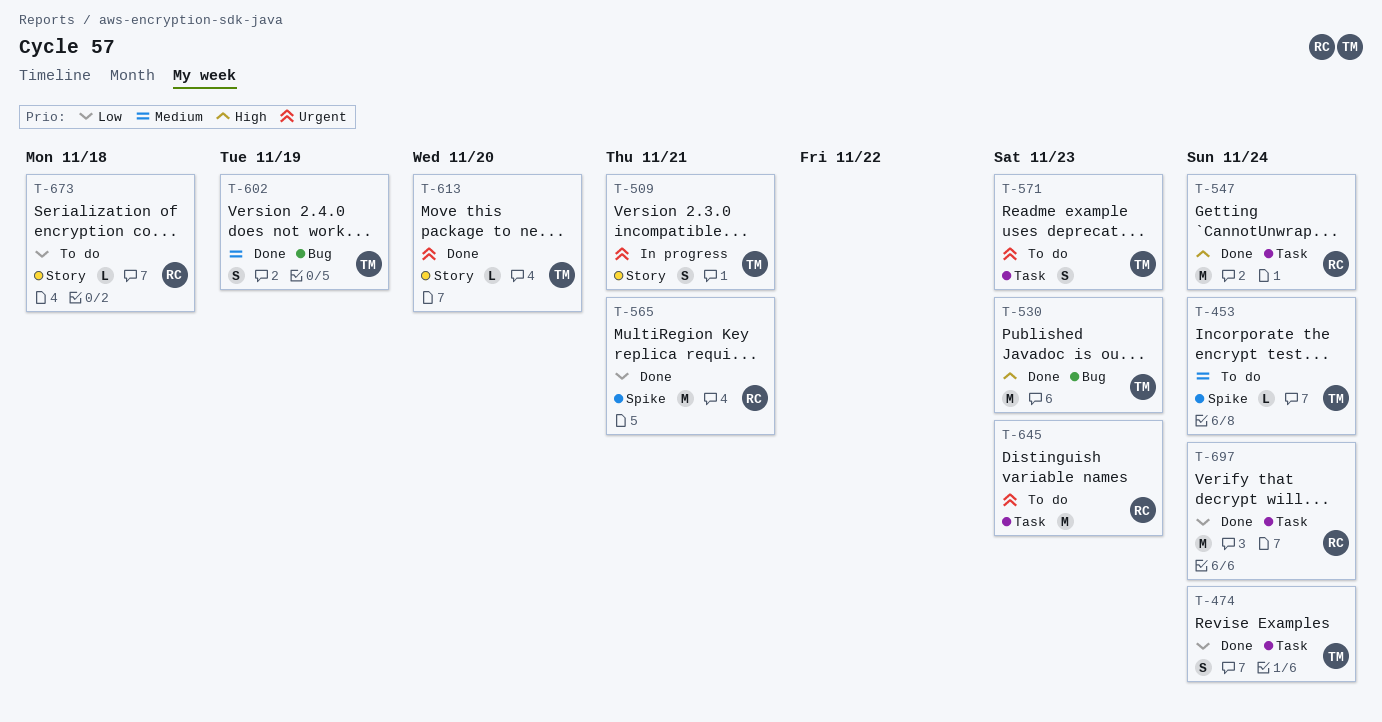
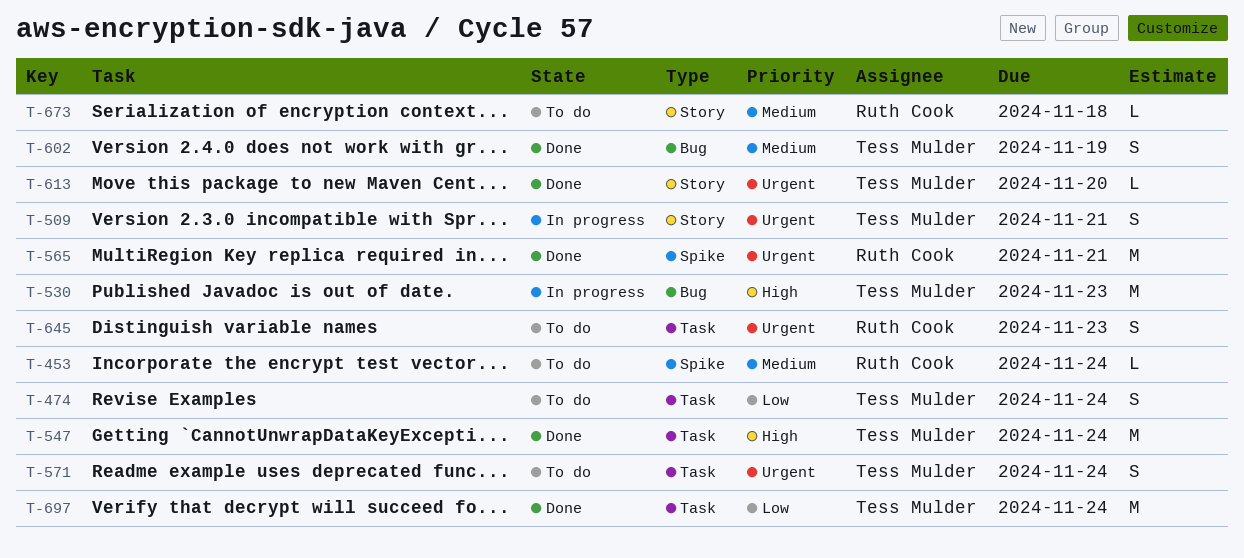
T-453, owner: Tess Mulder -> Ruth Cook
T-474, status: Done -> To do
T-530, status: Done -> In progress
T-547, owner: Ruth Cook -> Tess Mulder
T-565, priority: Low -> Urgent
T-571, due: Nov 23 -> Nov 24
T-645, estimate: M -> S
T-673, priority: Low -> Medium
T-697, owner: Ruth Cook -> Tess Mulder

